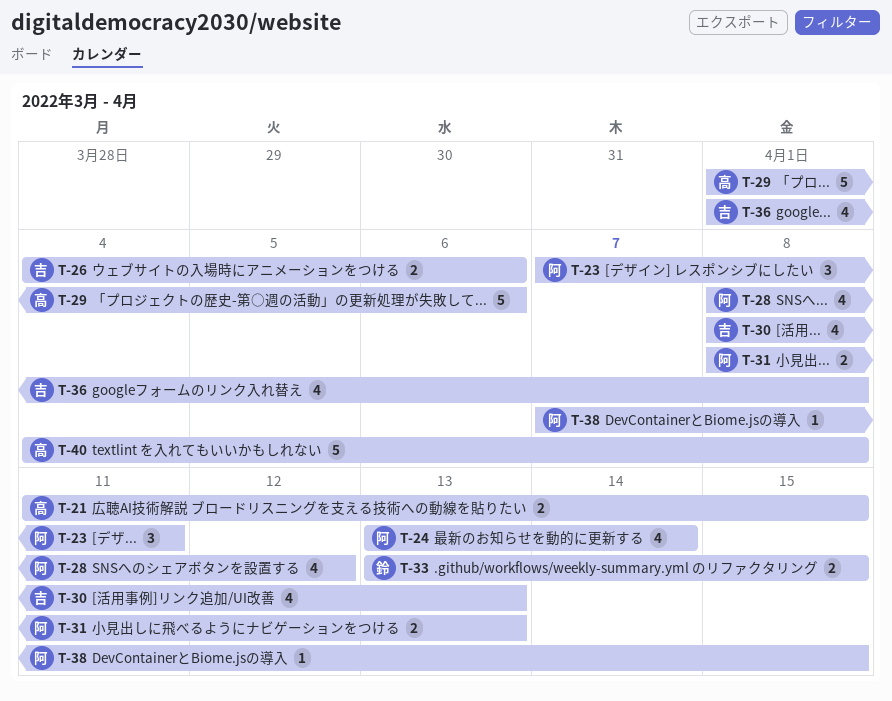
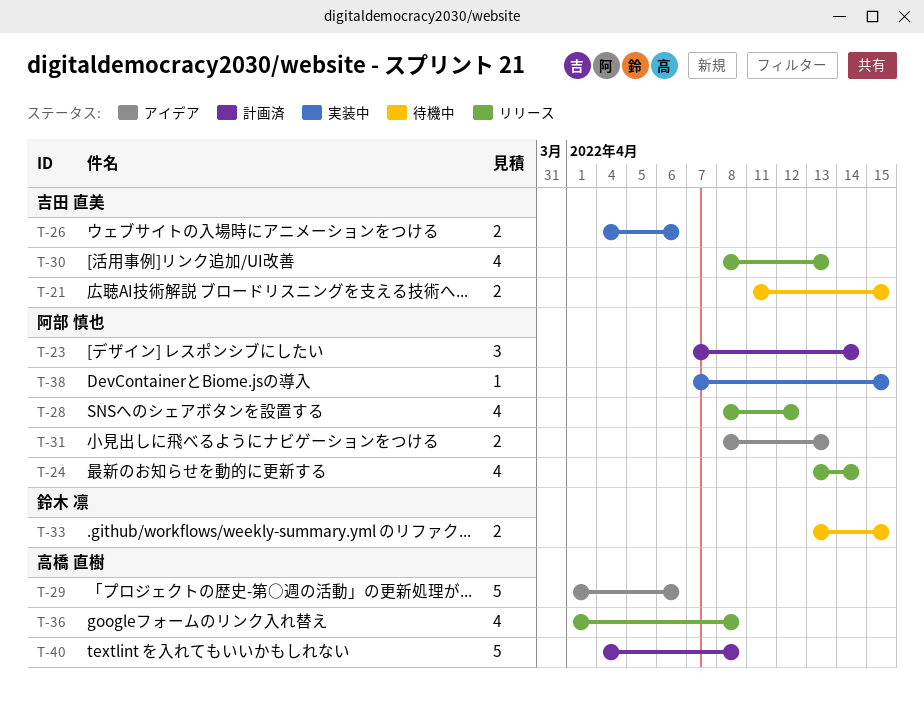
T-21, owner: 高橋 直樹 -> 吉田 直美
T-23, due: Apr 11 -> Apr 14
T-36, owner: 吉田 直美 -> 高橋 直樹

